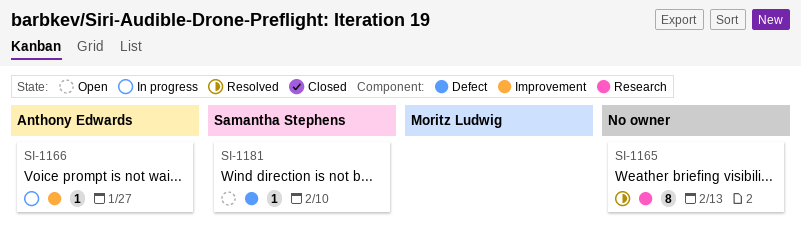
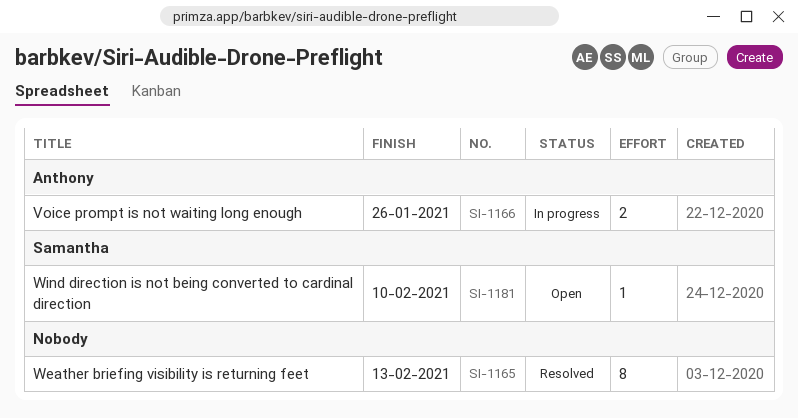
SI-1166, estimate: 1 -> 2
SI-1166, due: Jan 27 -> Jan 26

